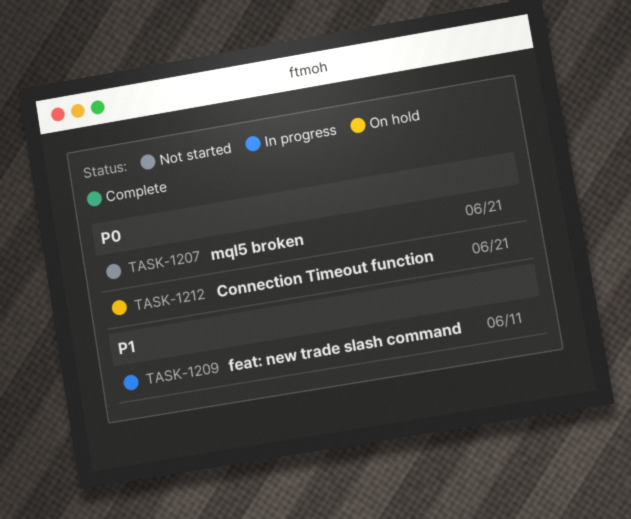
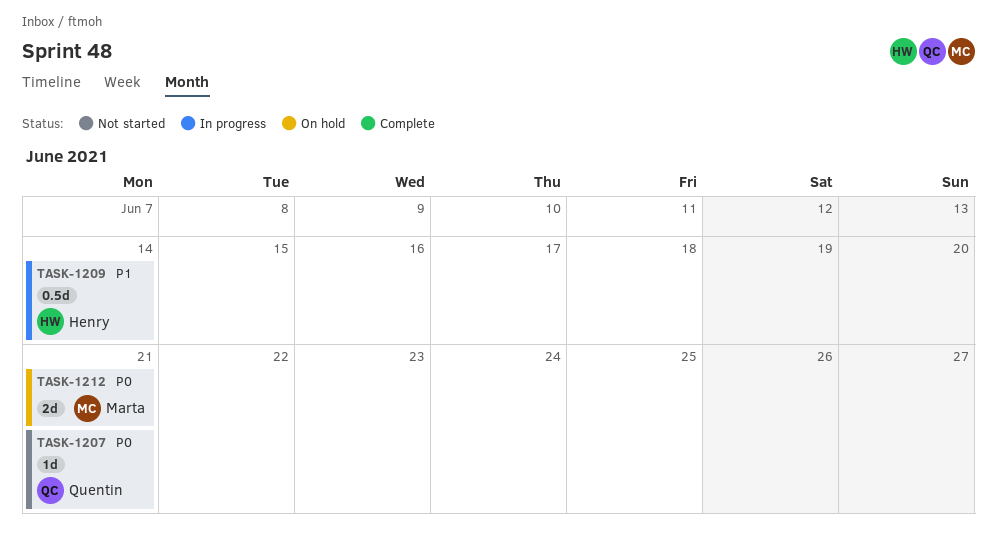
TASK-1209, due: Jun 11 -> Jun 14

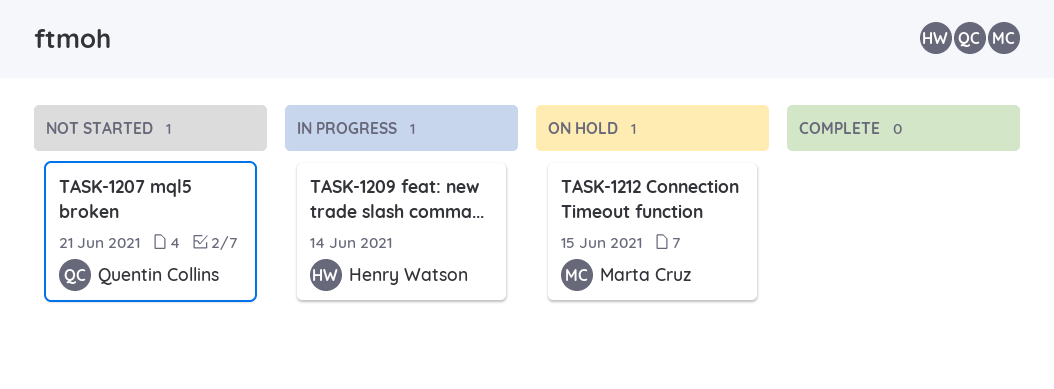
TASK-1212, due: Jun 21 -> Jun 15

